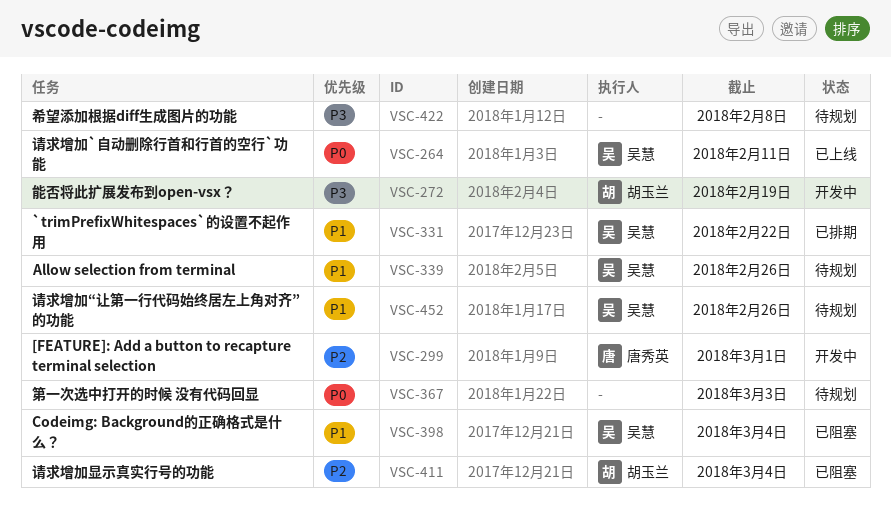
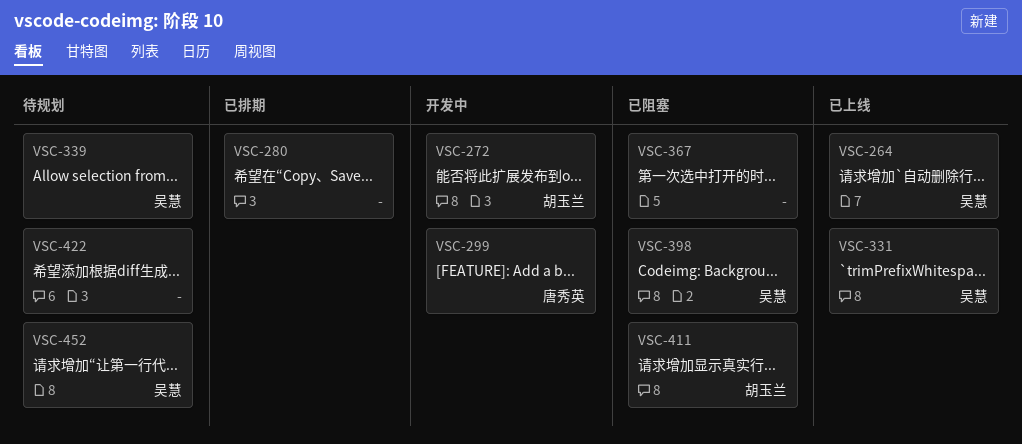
VSC-280: none -> present
VSC-331, status: 已排期 -> 已上线
VSC-367, status: 待规划 -> 已阻塞

